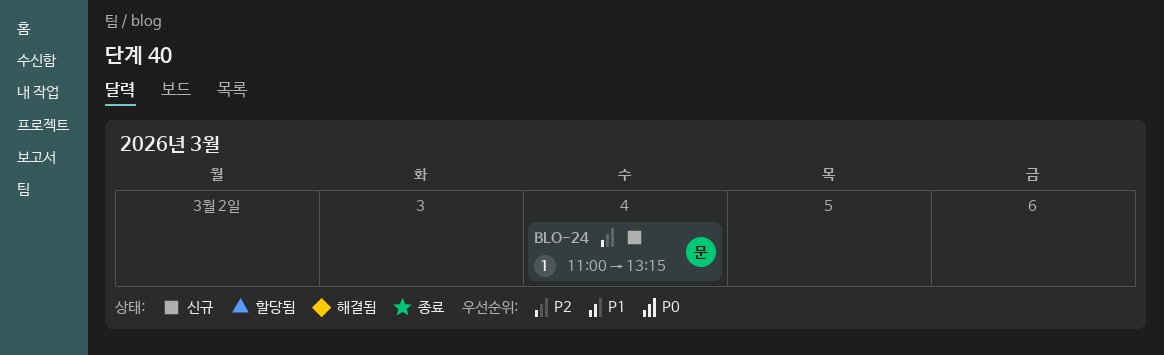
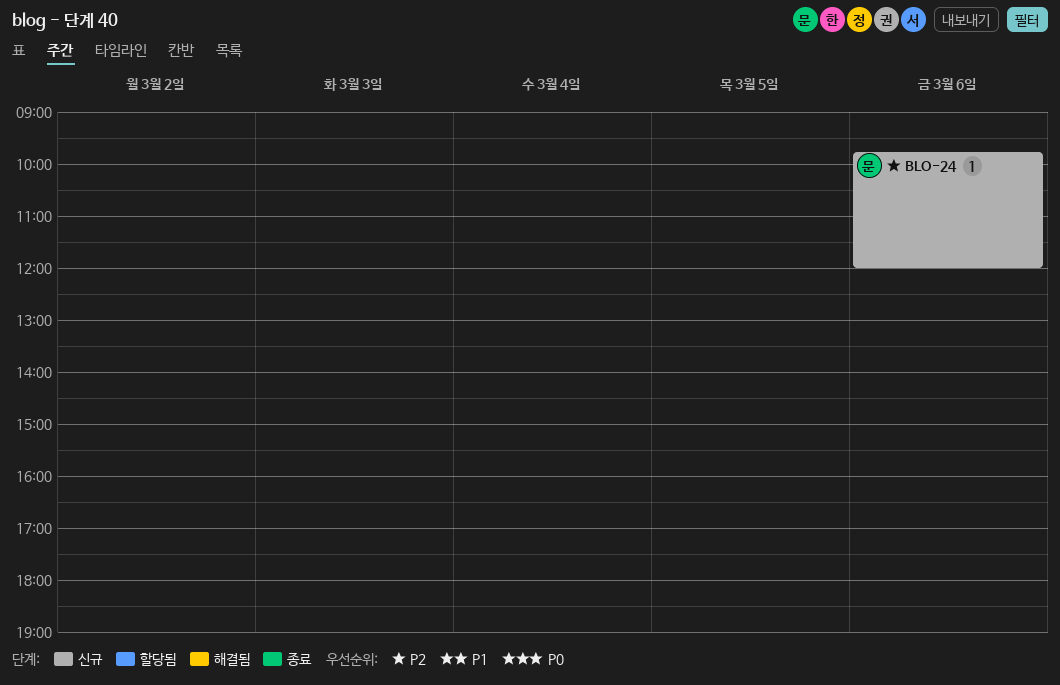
BLO-24, day: Mar 4 -> Mar 6
BLO-24, begins: 11:00 -> 09:45
BLO-24, ends: 13:15 -> 12:00

